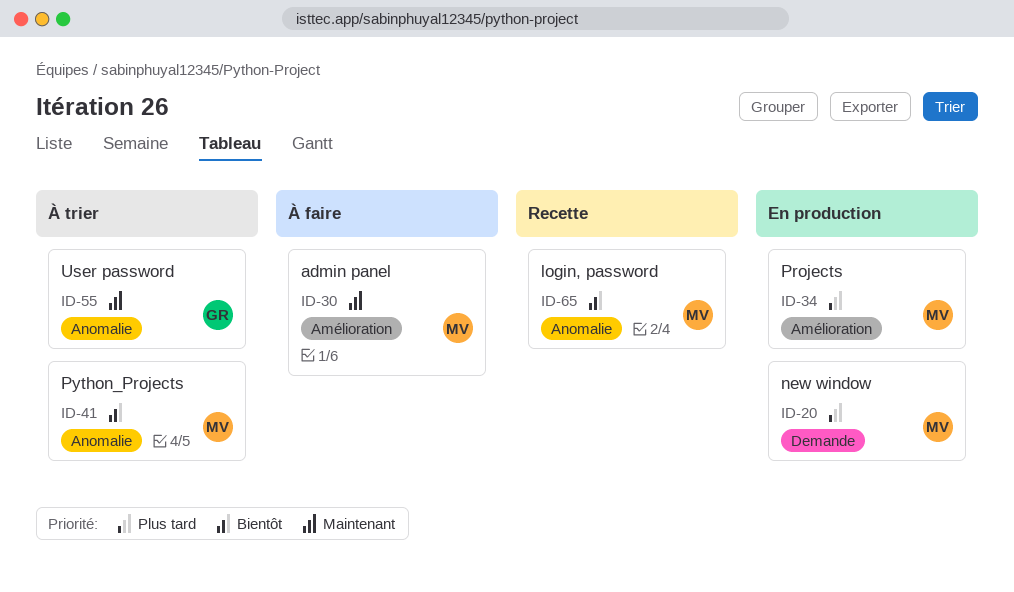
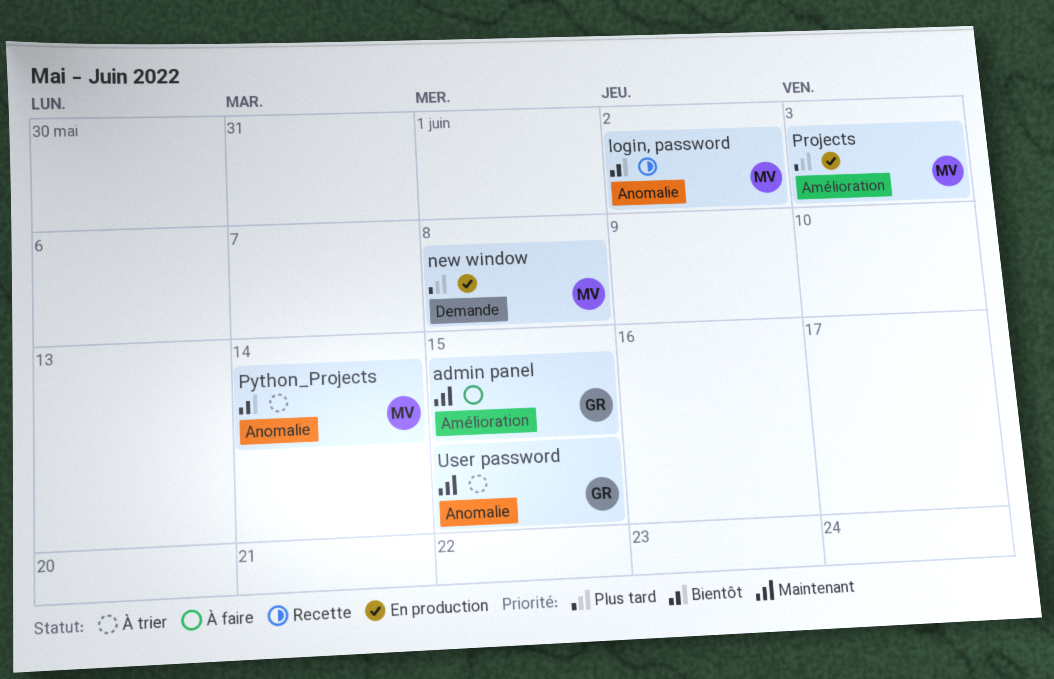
admin panel, owner: MV -> GR

